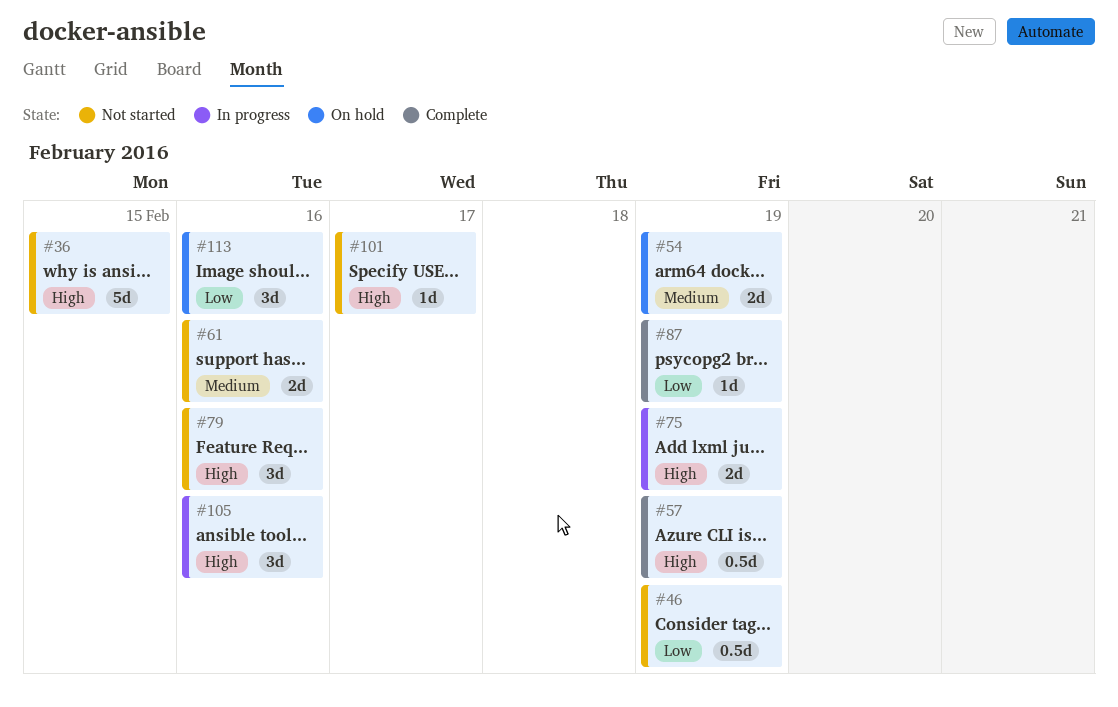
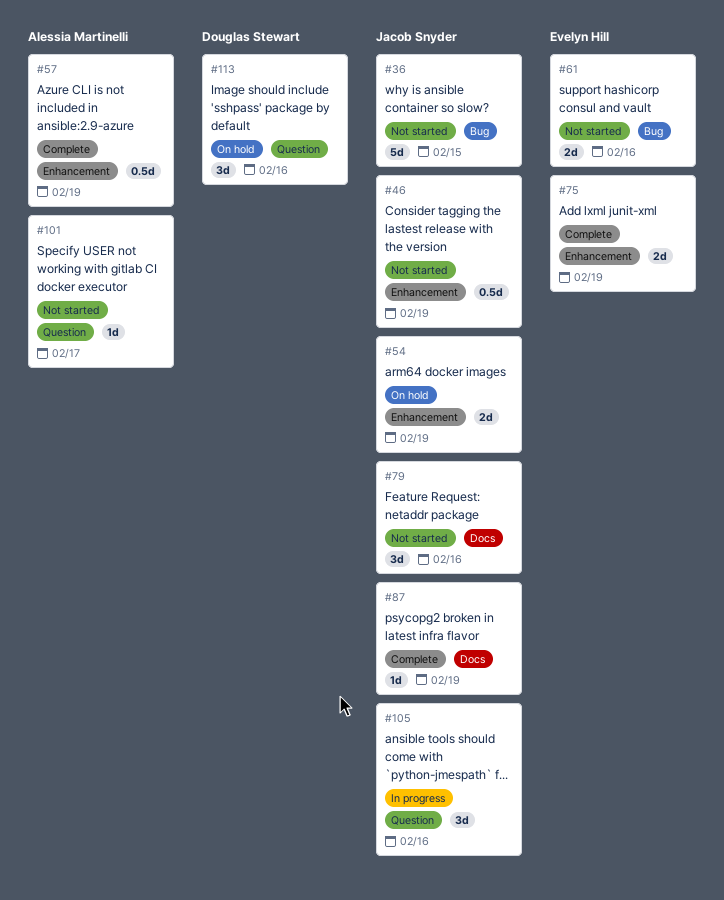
#75, status: In progress -> Complete

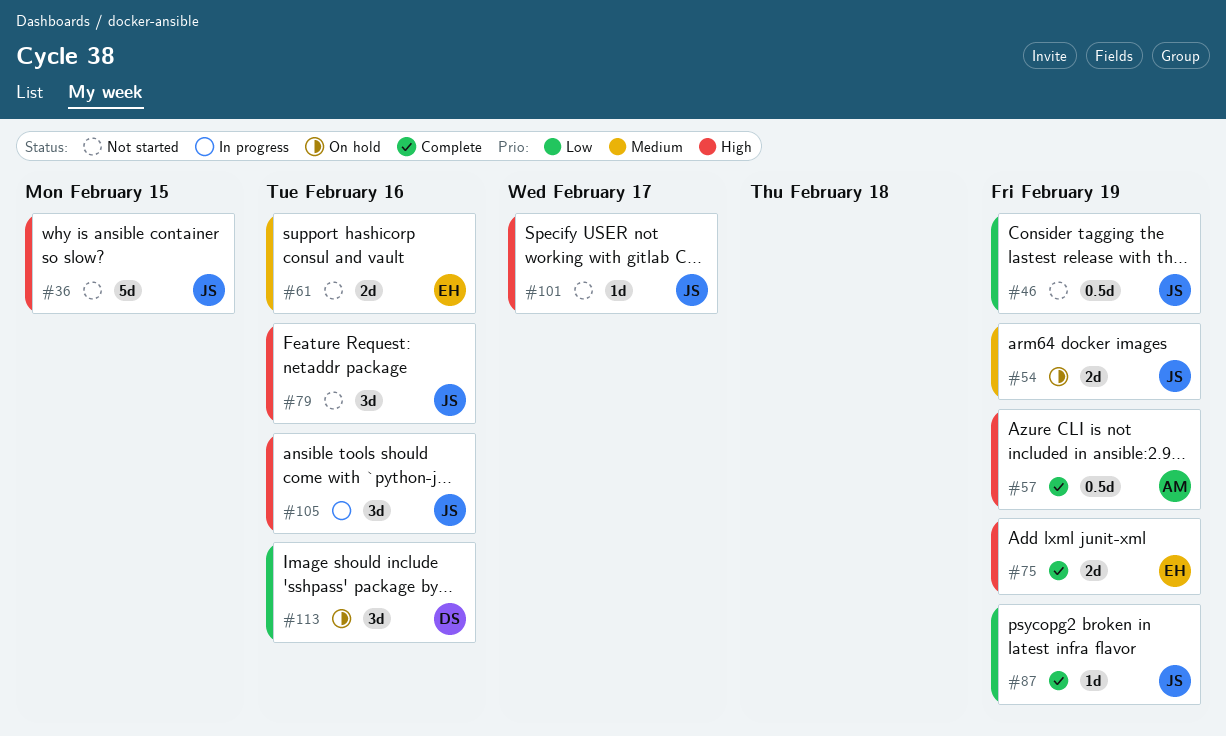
#101, owner: Alessia Martinelli -> Jacob Snyder

